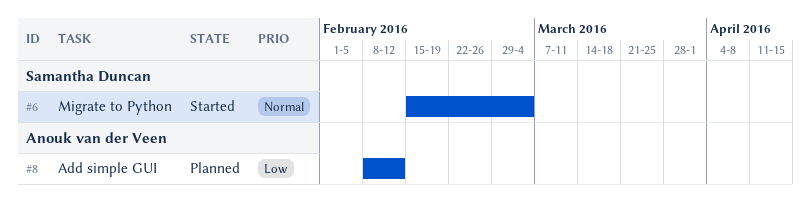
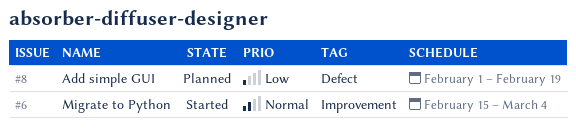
#8, start: Feb 8 -> Feb 1
#8, due: Feb 12 -> Feb 19

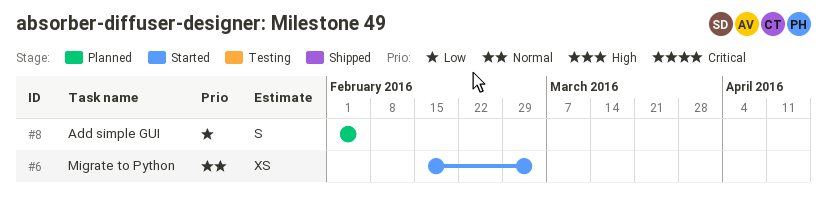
#8, due: Feb 19 -> Feb 5

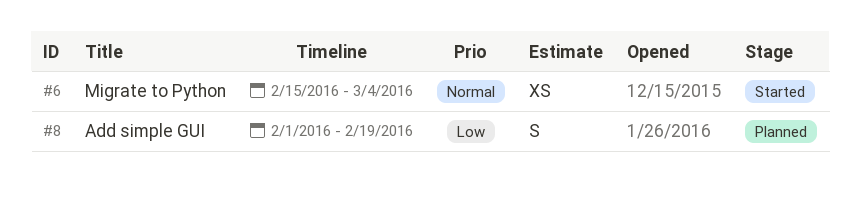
#8, due: Feb 5 -> Feb 19

